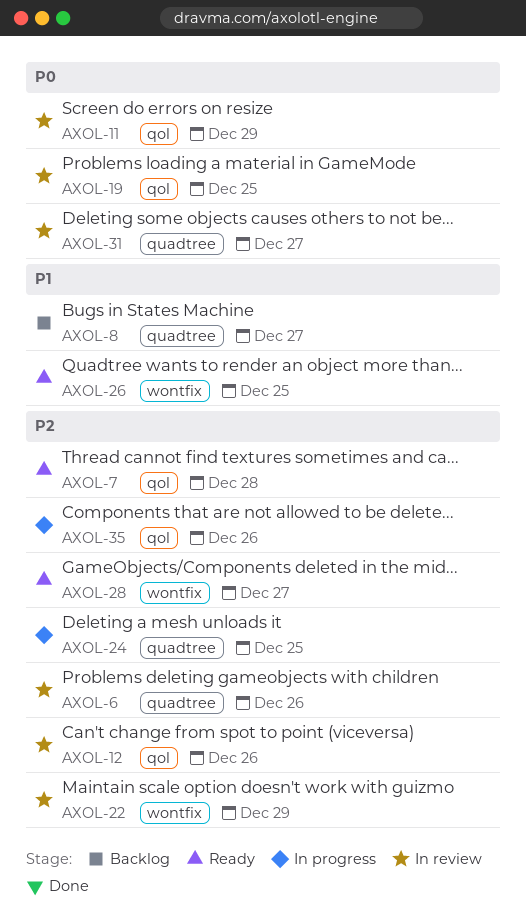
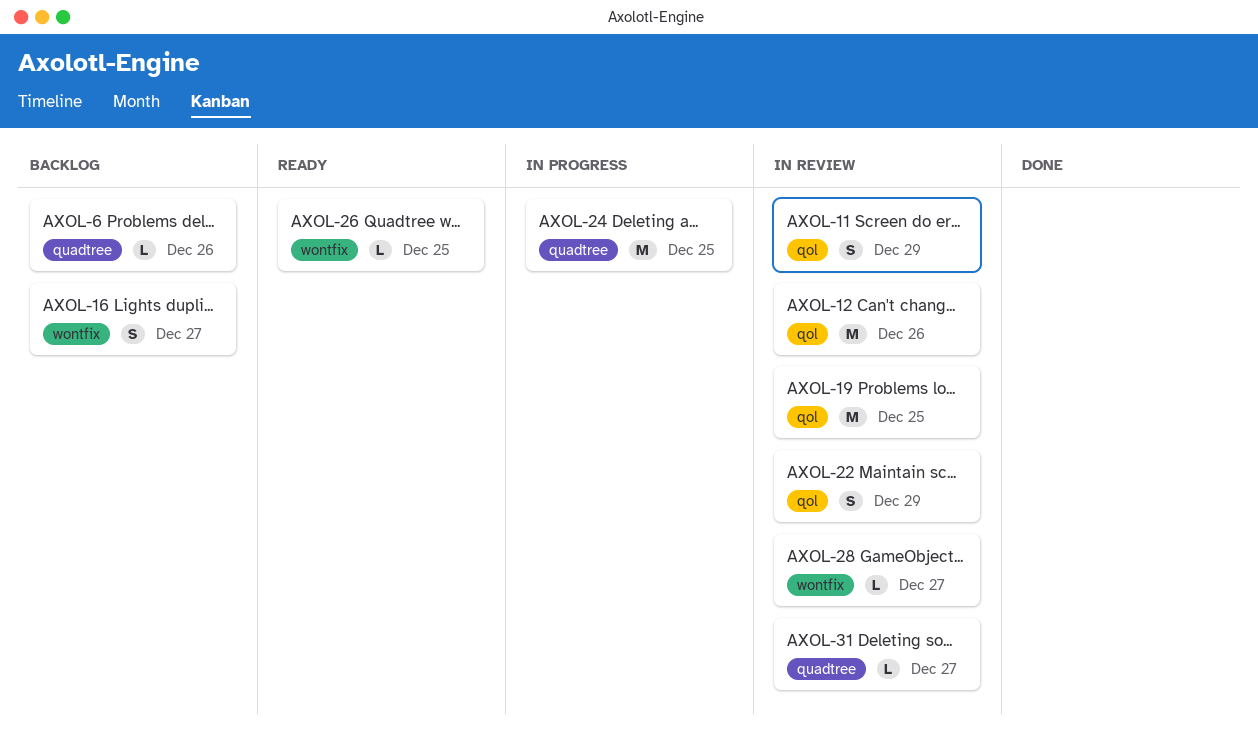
AXOL-6, status: In review -> Backlog
AXOL-7: present -> none
AXOL-8: present -> none
AXOL-16: none -> present
AXOL-22, label: wontfix -> qol
AXOL-28, status: Ready -> In review
AXOL-35: present -> none

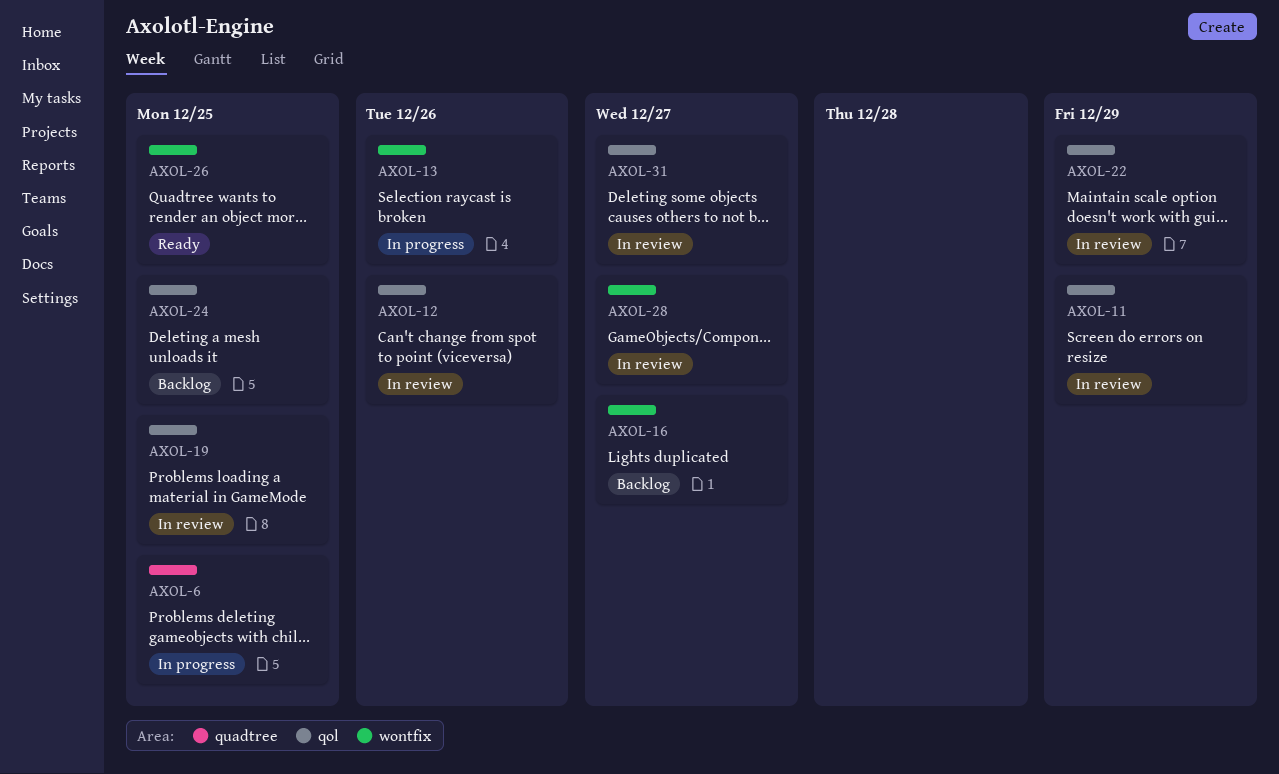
AXOL-6, status: Backlog -> In progress
AXOL-6, due: Dec 26 -> Dec 25
AXOL-13: none -> present
AXOL-24, status: In progress -> Backlog
AXOL-24, label: quadtree -> qol
AXOL-31, label: quadtree -> qol

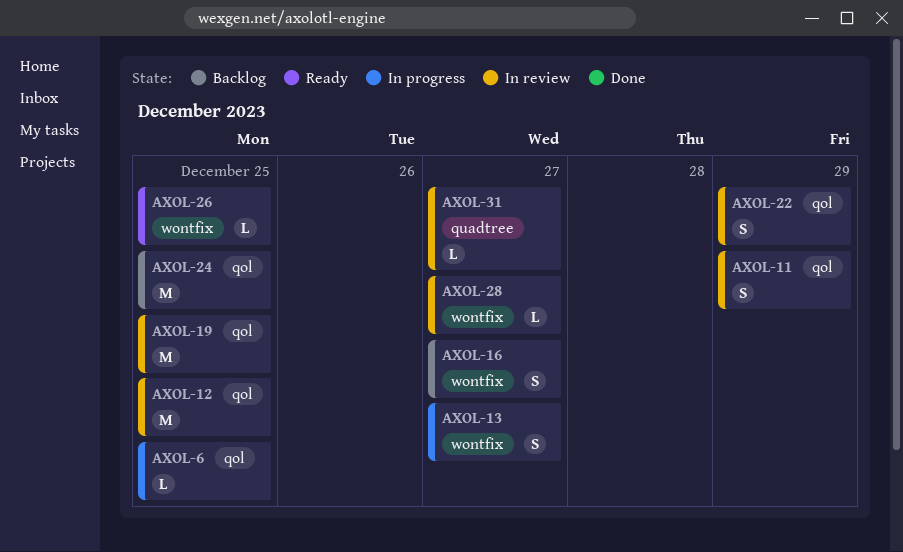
AXOL-6, label: quadtree -> qol
AXOL-12, due: Dec 26 -> Dec 25
AXOL-13, due: Dec 26 -> Dec 27
AXOL-31, label: qol -> quadtree

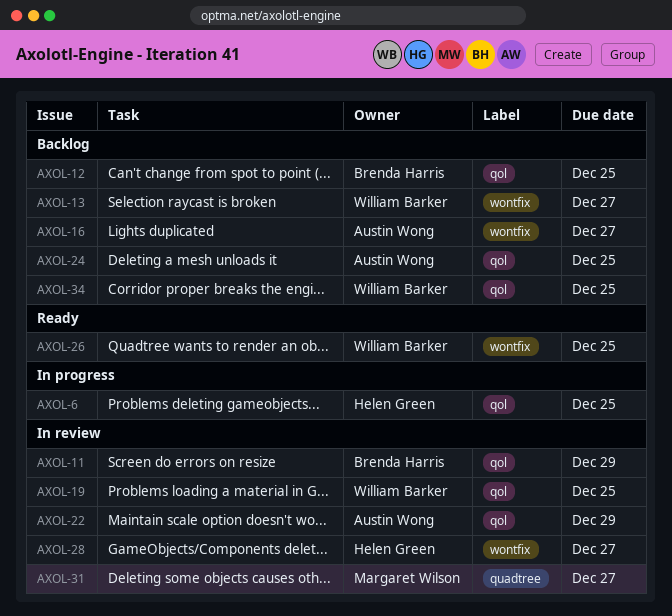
AXOL-12, status: In review -> Backlog
AXOL-13, status: In progress -> Backlog
AXOL-34: none -> present

